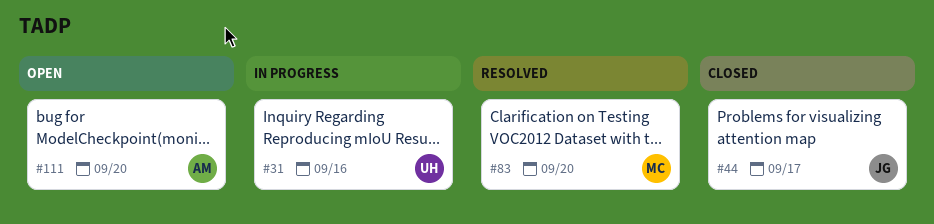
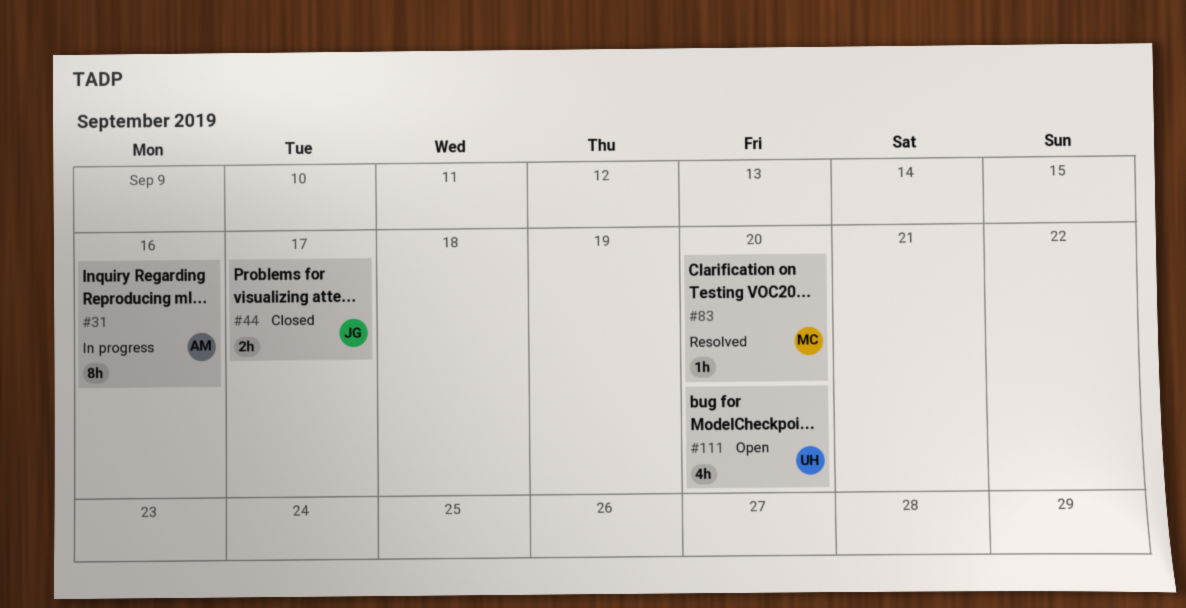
#31, owner: UH -> AM
#111, owner: AM -> UH

